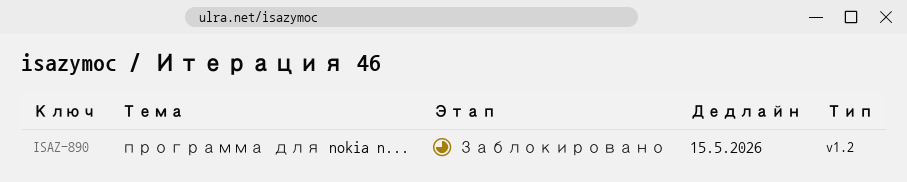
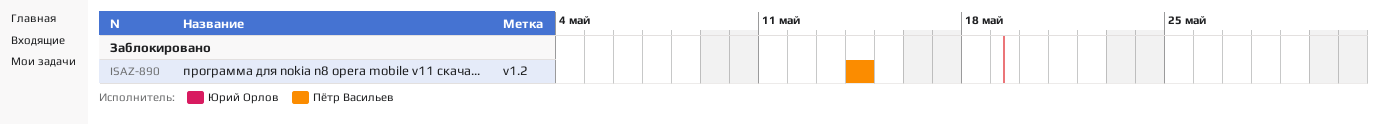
ISAZ-890, due: May 15 -> May 14

